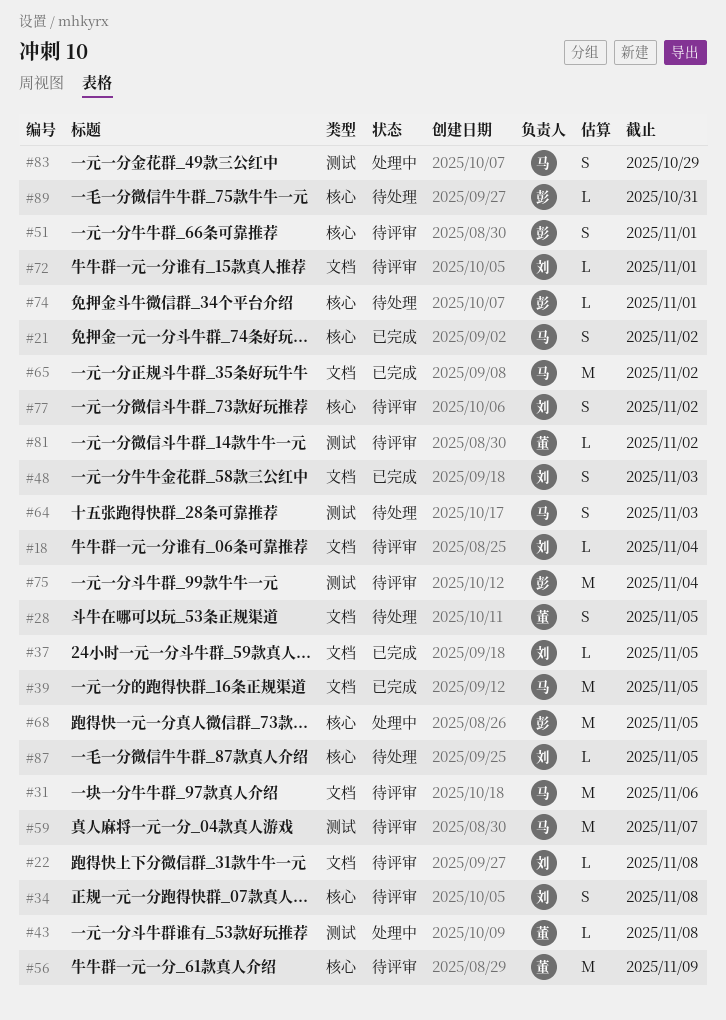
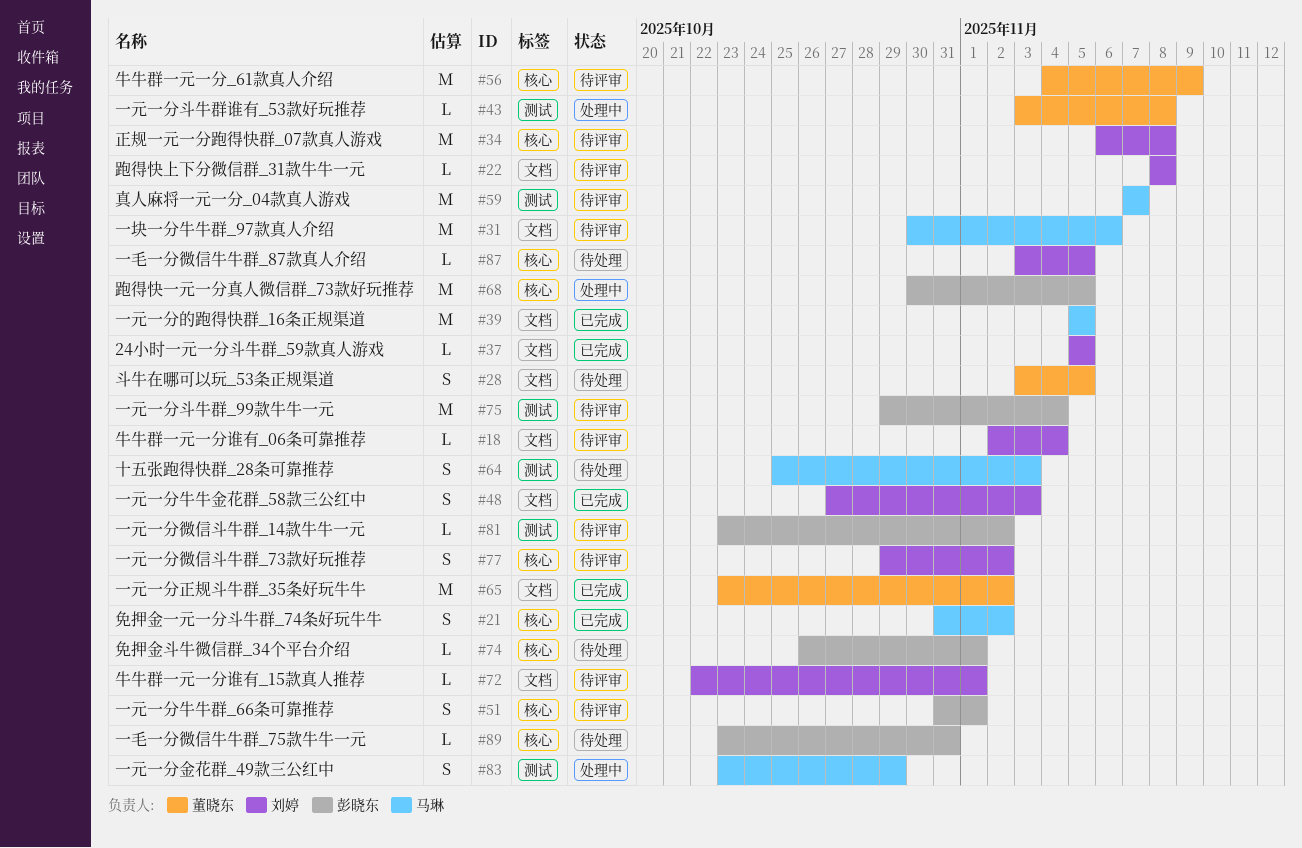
#34, estimate: S -> M
#65, owner: 马琳 -> 董晓东
#81, owner: 董晓东 -> 彭晓东

